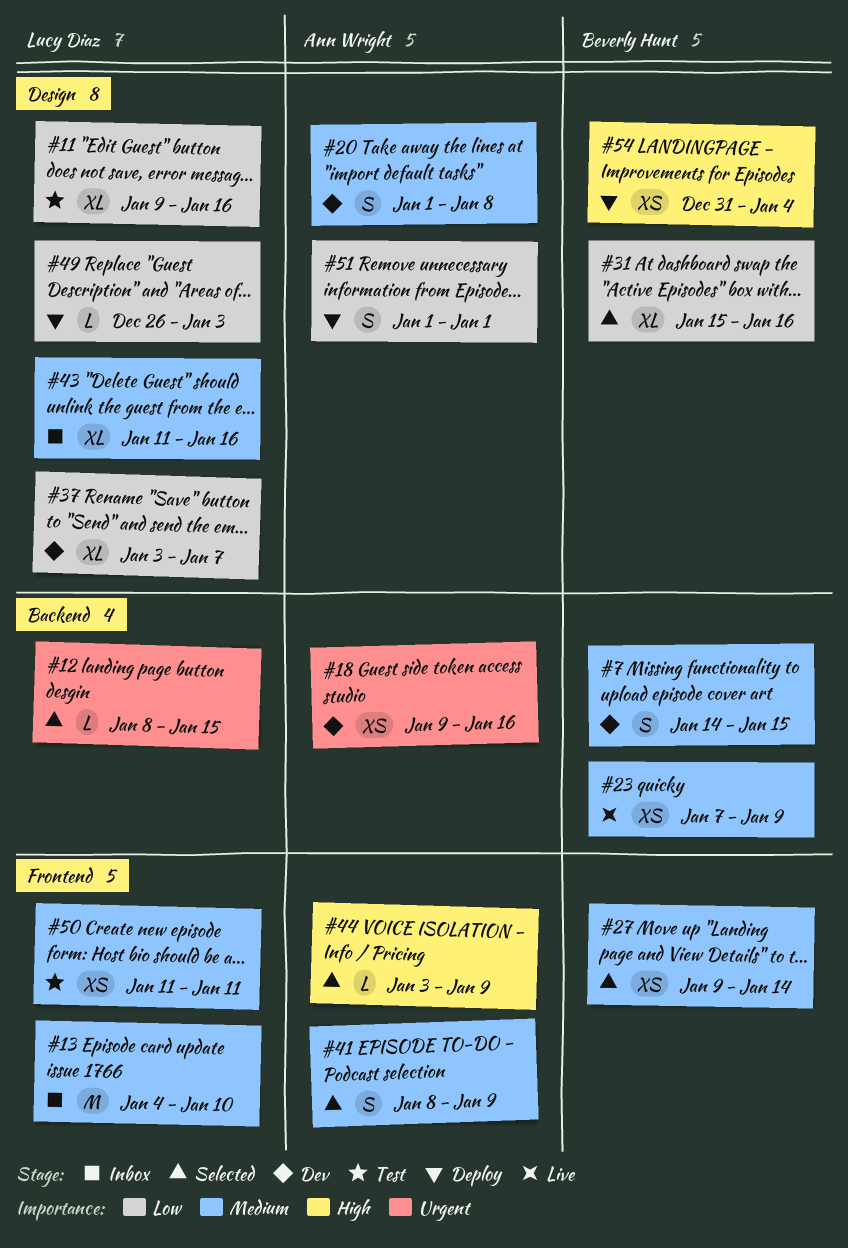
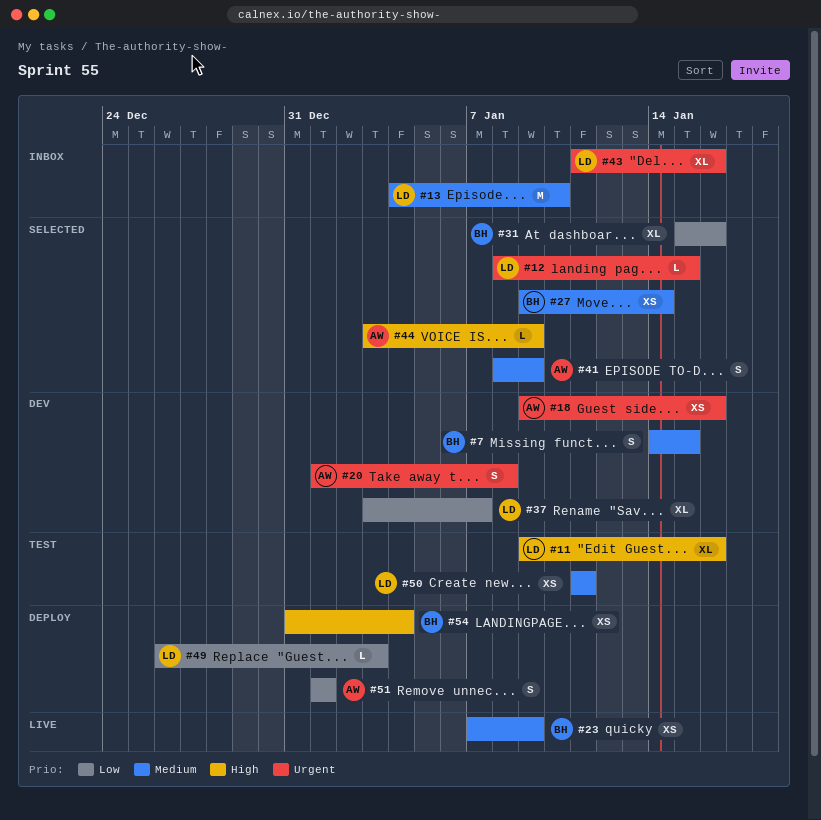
#11, priority: Low -> High
#20, priority: Medium -> Urgent
#43, priority: Medium -> Urgent

